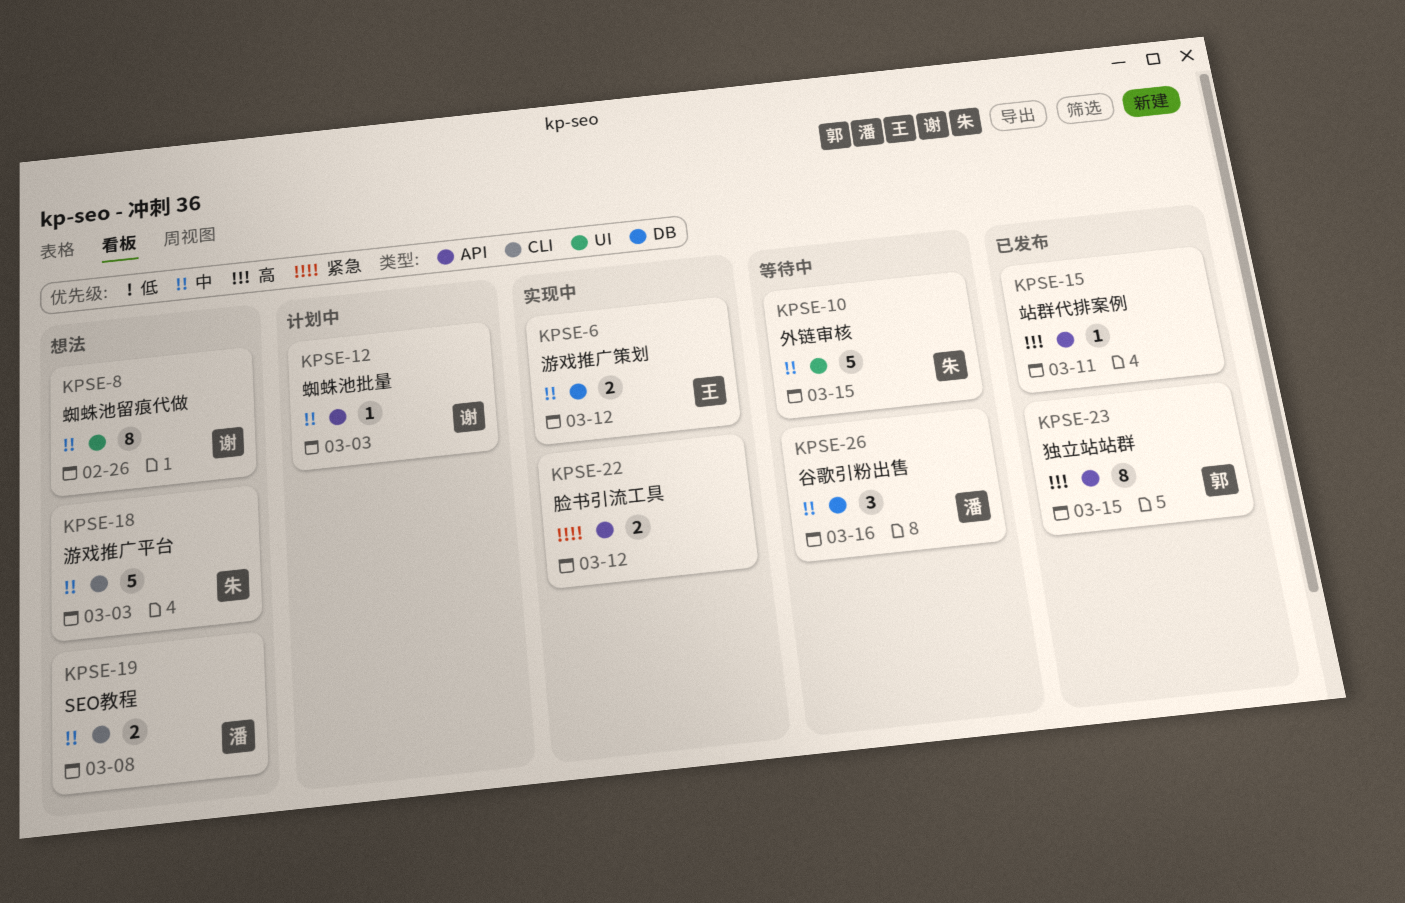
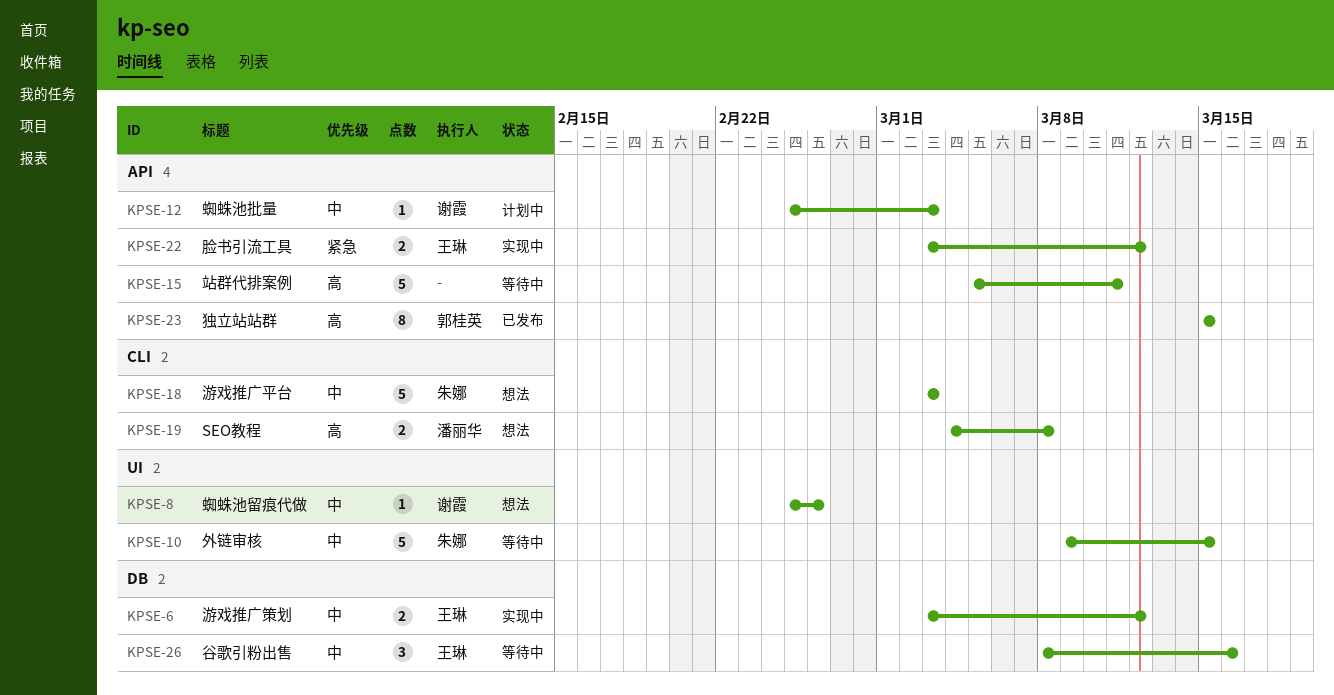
KPSE-8, estimate: 8 -> 1
KPSE-15, status: 已发布 -> 等待中
KPSE-15, estimate: 1 -> 5
KPSE-19, priority: 中 -> 高
KPSE-22, owner: none -> 王琳
KPSE-26, owner: 潘丽华 -> 王琳

